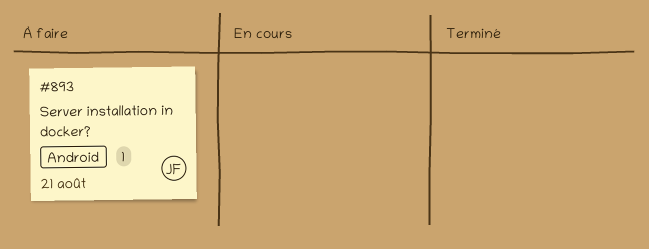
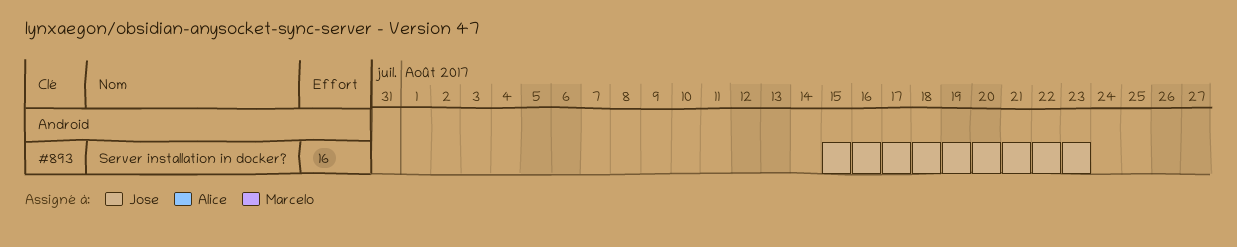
#893, estimate: 1 -> 16
#893, due: Aug 21 -> Aug 23

